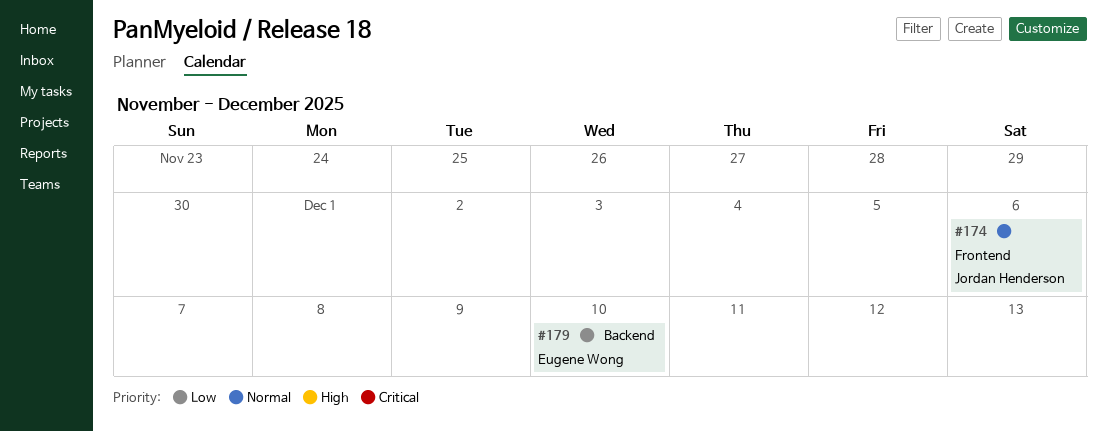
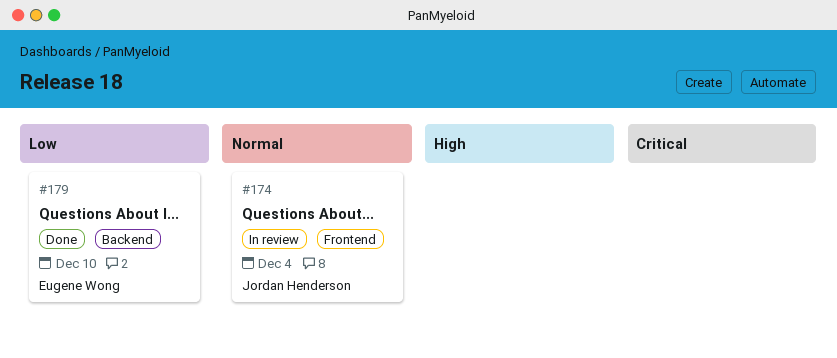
#174, due: Dec 6 -> Dec 4

